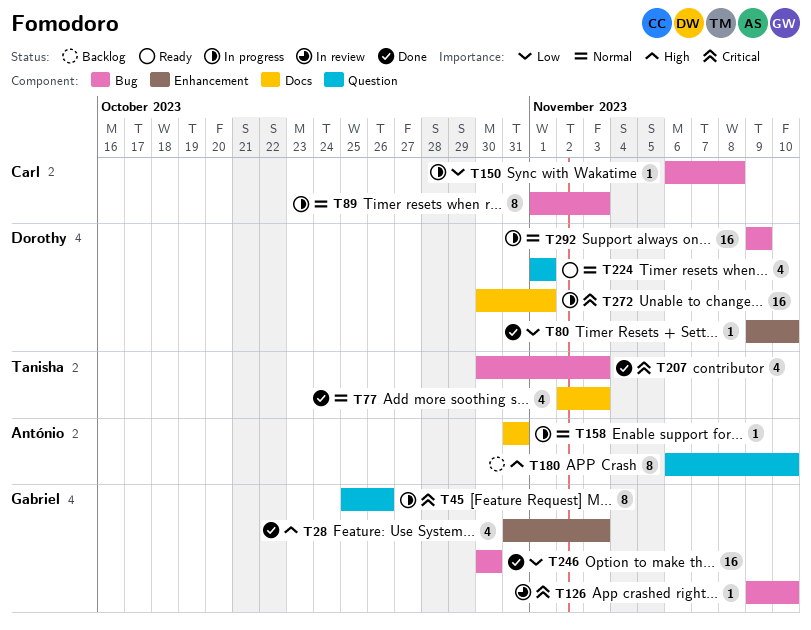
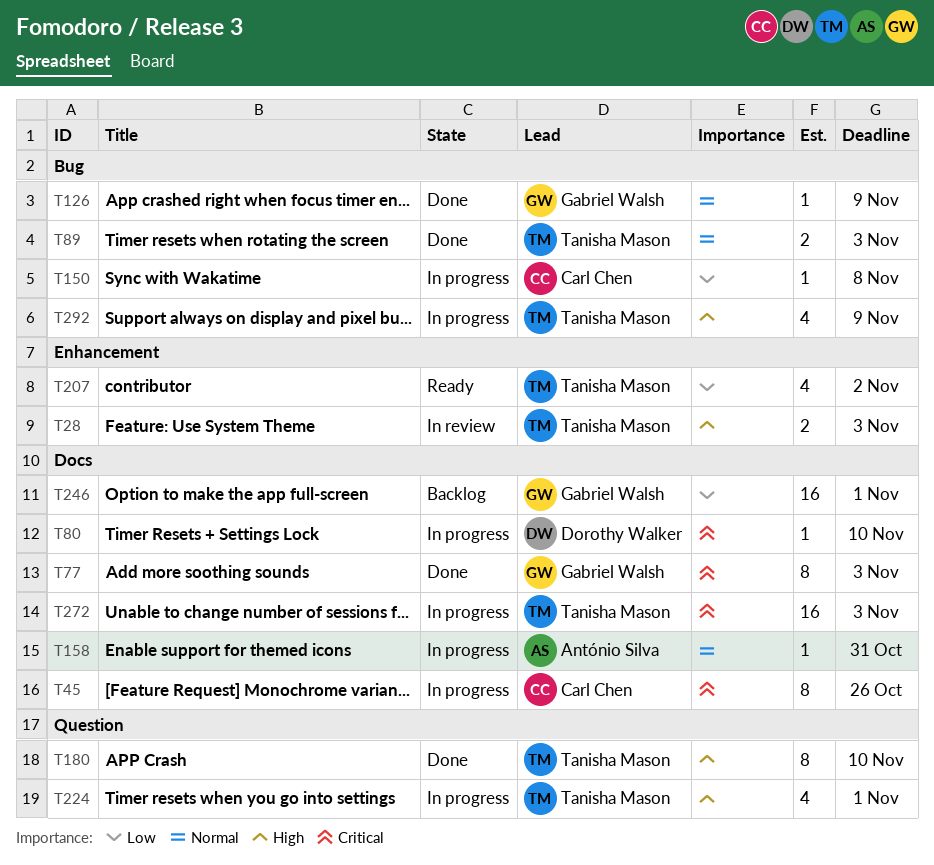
T28, status: Done -> In review
T28, owner: Gabriel Walsh -> Tanisha Mason
T28, estimate: 4 -> 2
T45, owner: Gabriel Walsh -> Carl Chen
T45, label: Question -> Docs
T77, owner: Tanisha Mason -> Gabriel Walsh
T77, priority: Normal -> Critical
T77, estimate: 4 -> 8
T80, status: Done -> In progress
T80, priority: Low -> Critical
T80, label: Enhancement -> Docs
T89, status: In progress -> Done
T89, owner: Carl Chen -> Tanisha Mason
T89, estimate: 8 -> 2
T126, status: In review -> Done
T126, priority: Critical -> Normal
T126, due: Nov 10 -> Nov 9
T180, status: Backlog -> Done
T180, owner: António Silva -> Tanisha Mason
T207, status: Done -> Ready
T207, priority: Critical -> Low
T207, label: Bug -> Enhancement
T207, due: Nov 3 -> Nov 2
T224, status: Ready -> In progress
T224, owner: Dorothy Walker -> Tanisha Mason
T224, priority: Normal -> High
T246, status: Done -> Backlog
T246, label: Bug -> Docs
T246, due: Oct 30 -> Nov 1
T272, owner: Dorothy Walker -> Tanisha Mason
T272, due: Nov 1 -> Nov 3
T292, owner: Dorothy Walker -> Tanisha Mason
T292, priority: Normal -> High
T292, estimate: 16 -> 4

